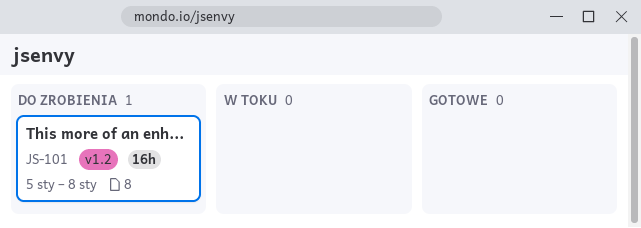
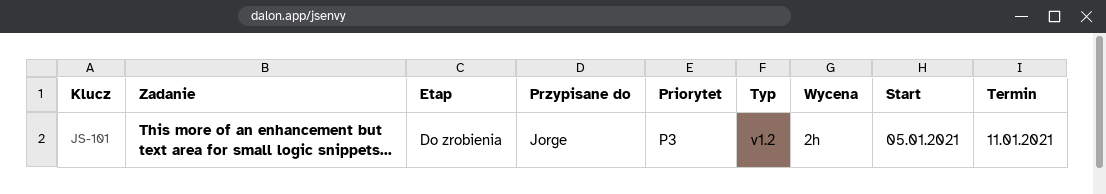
JS-101, estimate: 16h -> 2h
JS-101, due: Jan 8 -> Jan 11

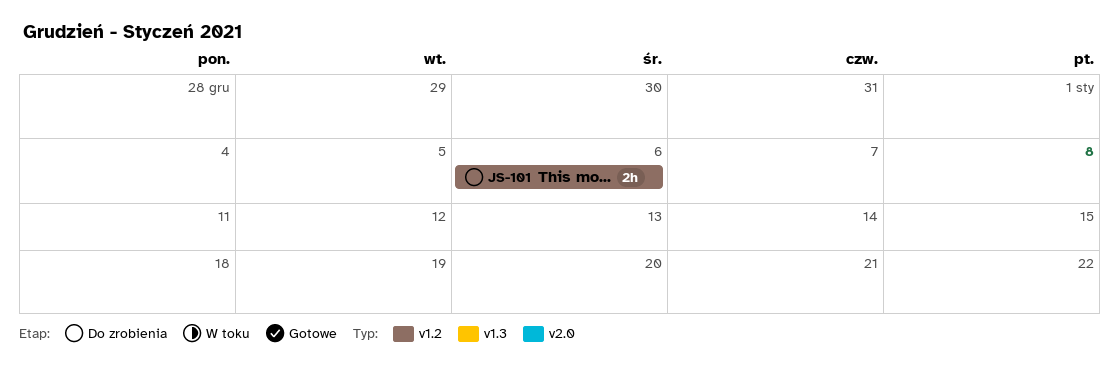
JS-101, start: Jan 5 -> Jan 6
JS-101, due: Jan 11 -> Jan 6

